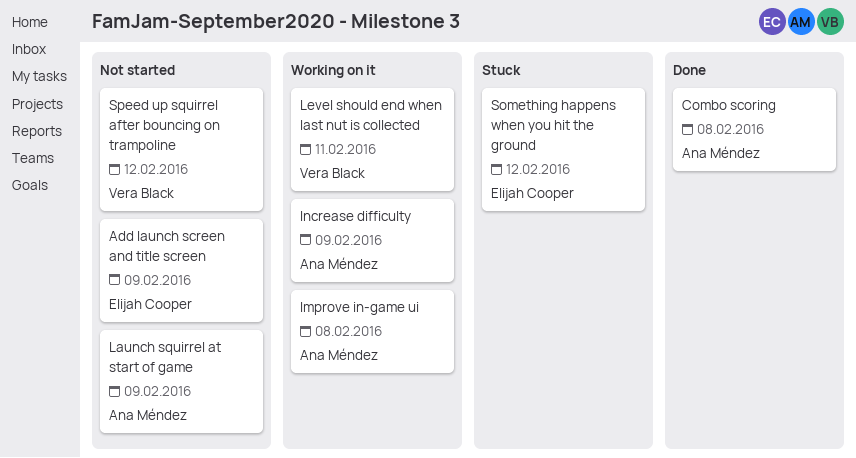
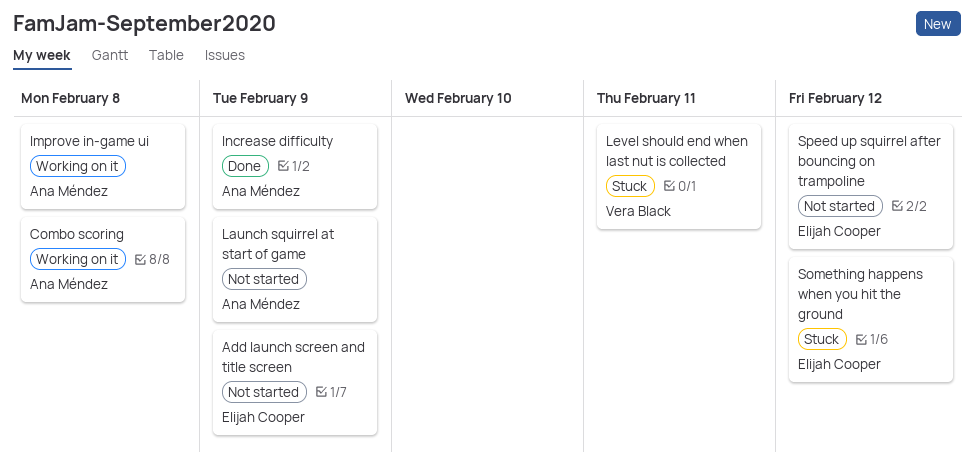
Combo scoring, status: Done -> Working on it
Increase difficulty, status: Working on it -> Done
Level should end when last nut is collected, status: Working on it -> Stuck
Speed up squirrel after bouncing on trampoline, owner: Vera Black -> Elijah Cooper

